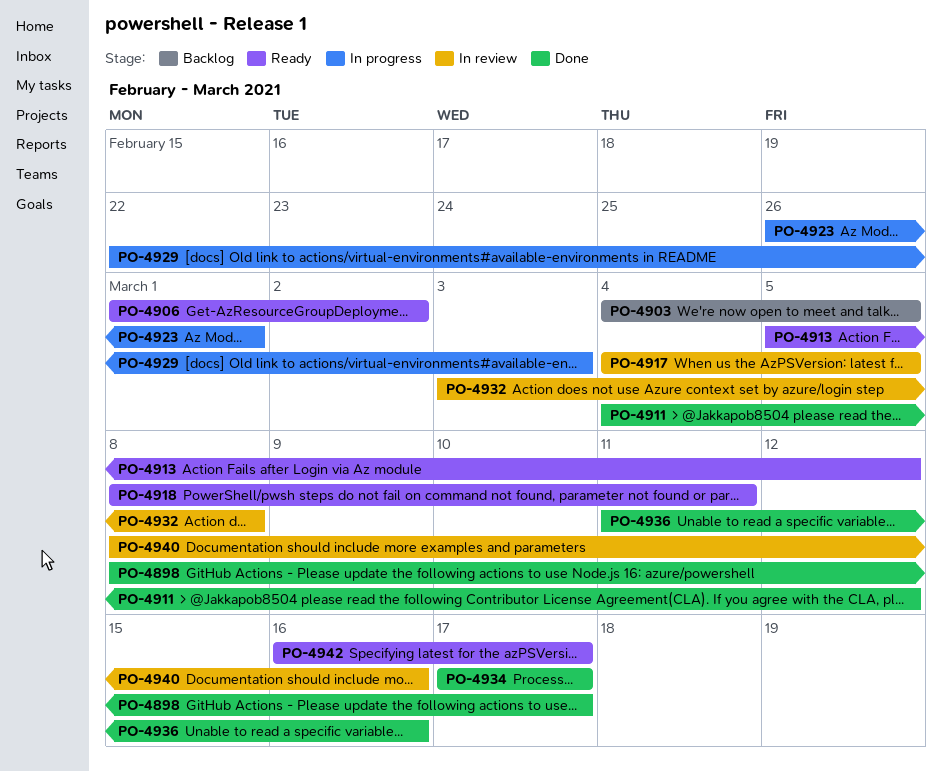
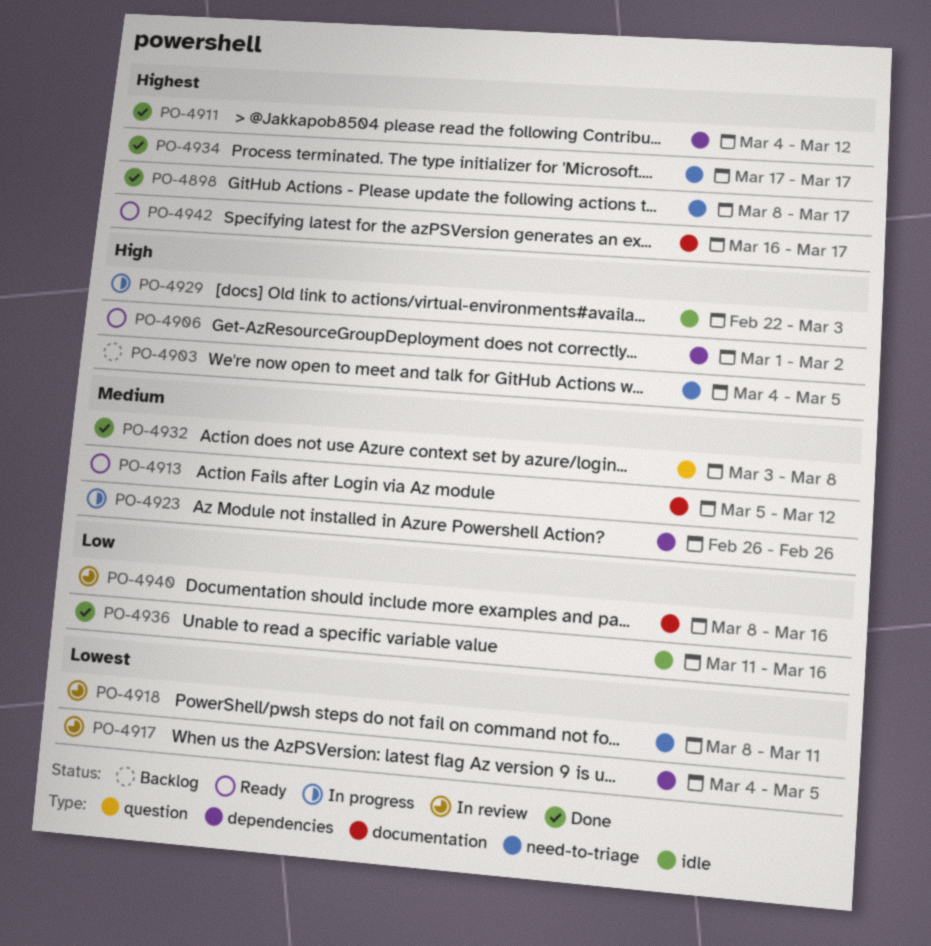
PO-4918, status: Ready -> In review
PO-4923, due: Mar 1 -> Feb 26
PO-4932, status: In review -> Done

